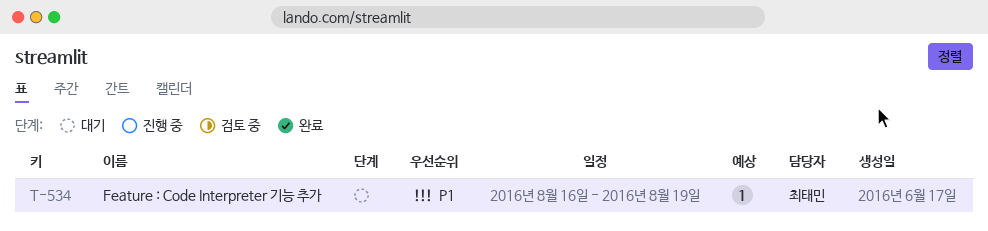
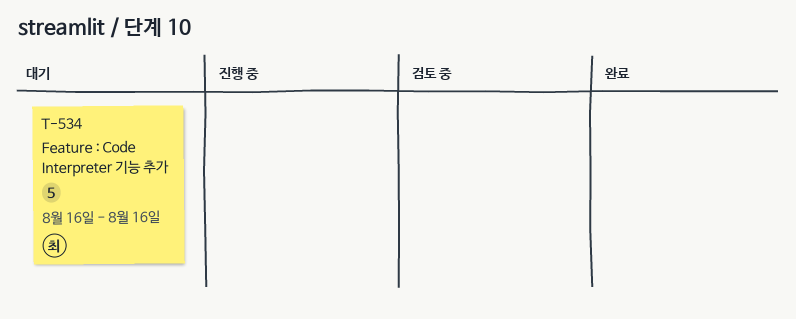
T-534, estimate: 1 -> 5
T-534, due: Aug 19 -> Aug 16

